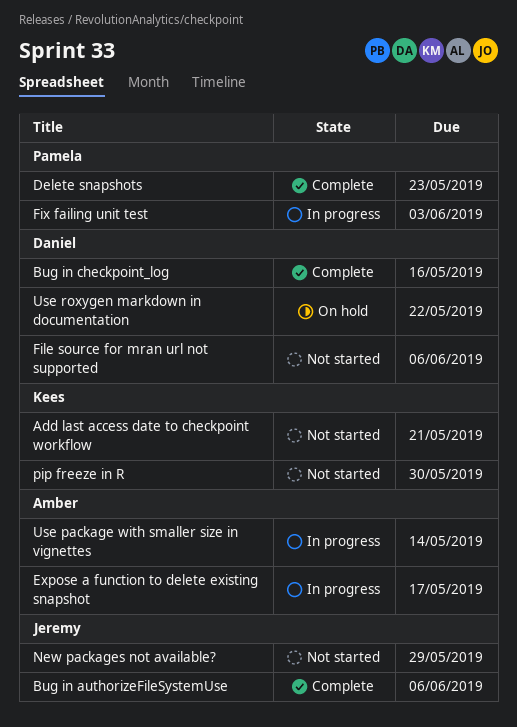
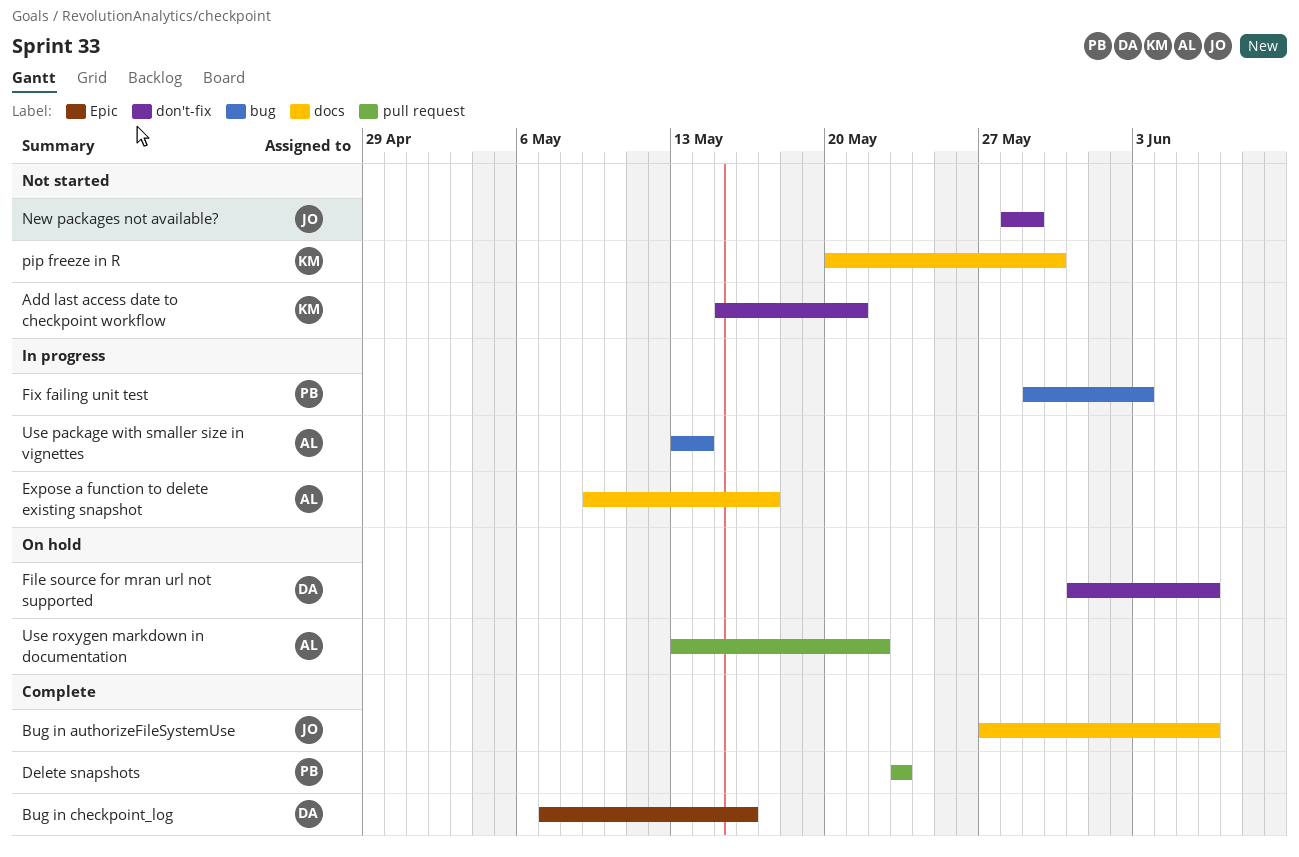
File source for mran url not supported, status: Not started -> On hold
Use roxygen markdown in documentation, owner: Daniel -> Amber

